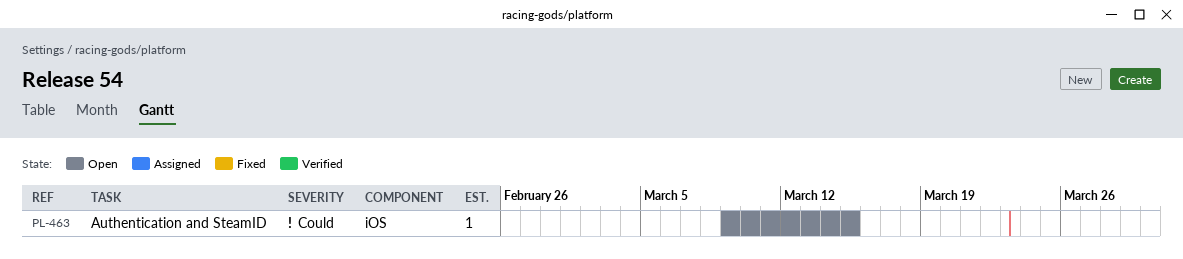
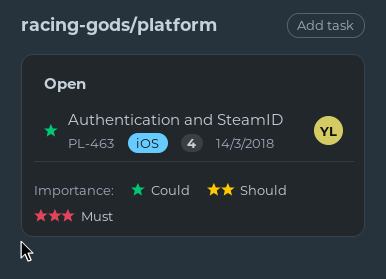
PL-463, estimate: 1 -> 4
PL-463, due: Mar 15 -> Mar 14

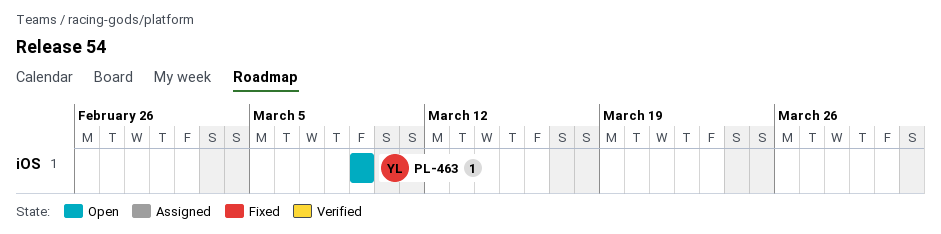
PL-463, estimate: 4 -> 1
PL-463, due: Mar 14 -> Mar 9

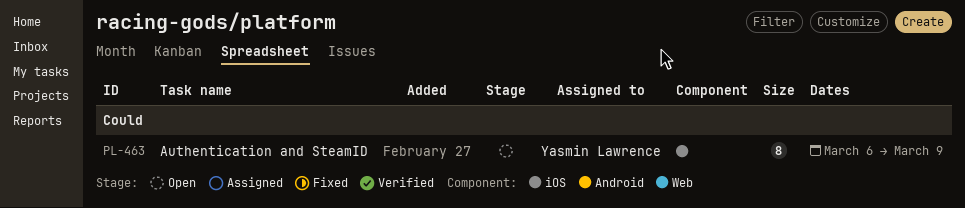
PL-463, estimate: 1 -> 8
PL-463, start: Mar 9 -> Mar 6

